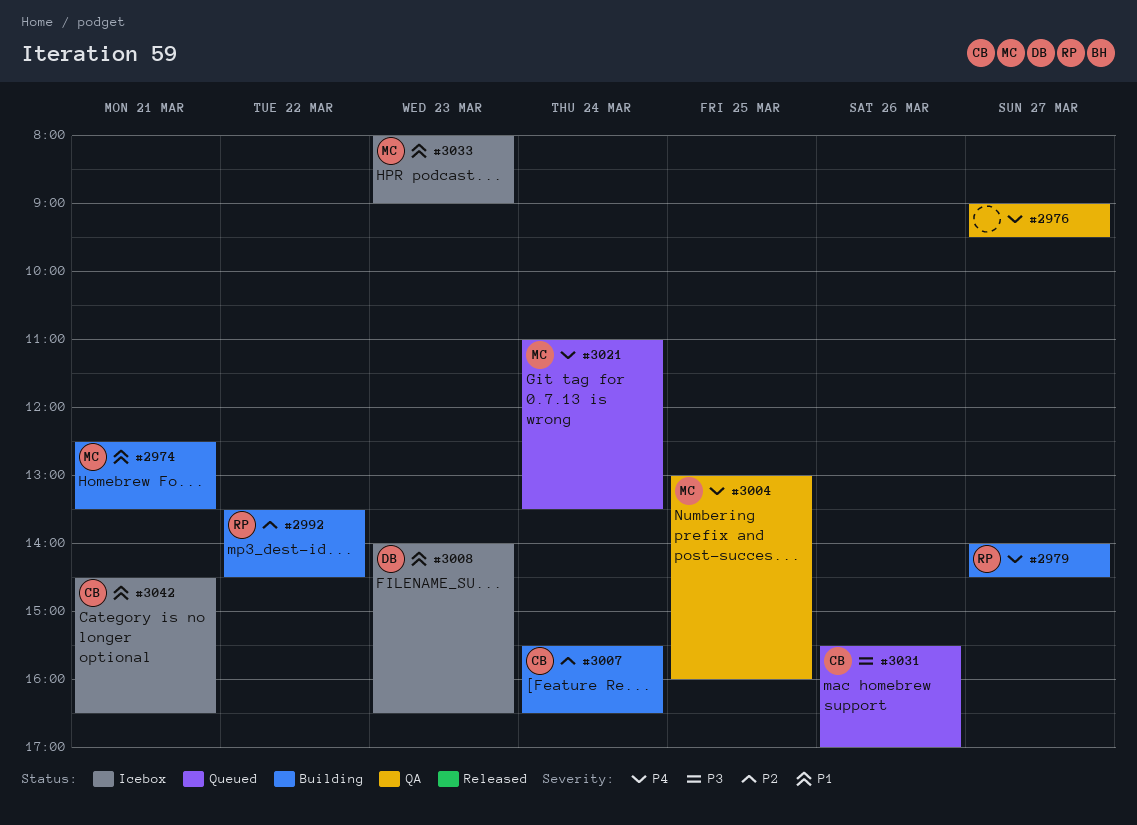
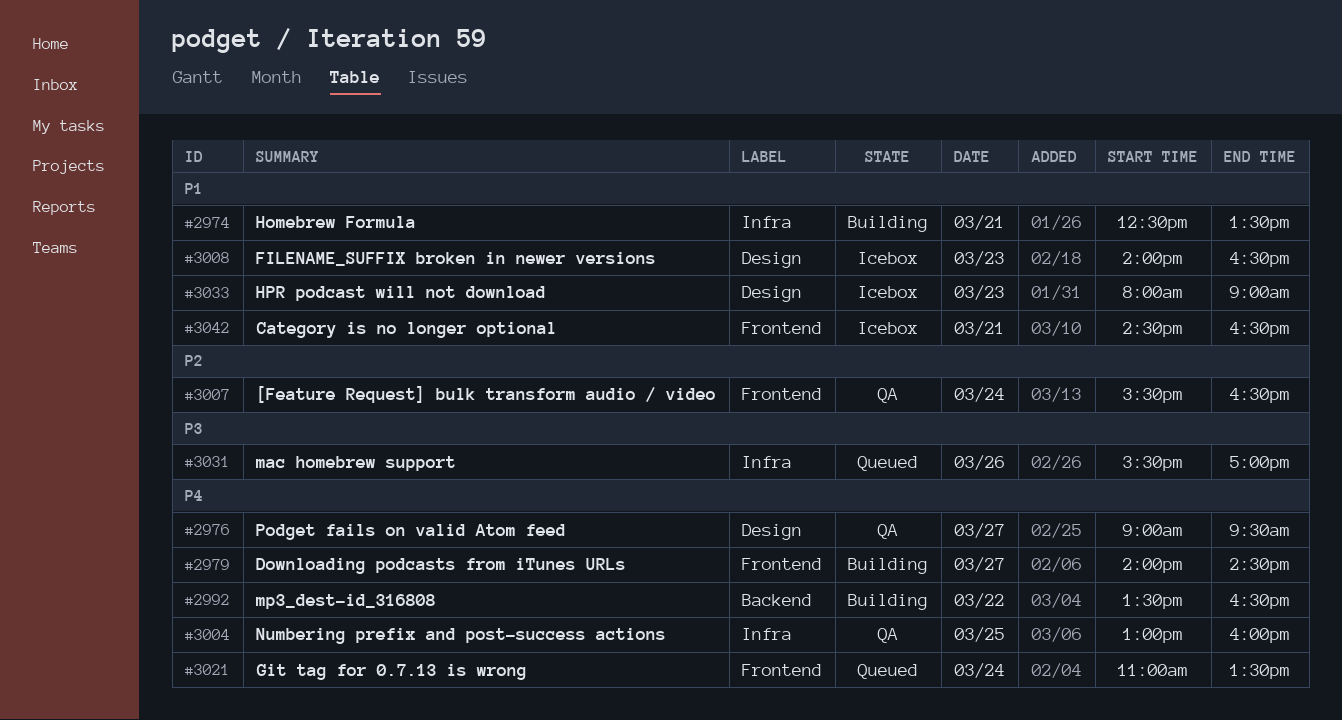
#2992, priority: P2 -> P4
#2992, ends: 14:30 -> 16:30
#3007, status: Building -> QA

